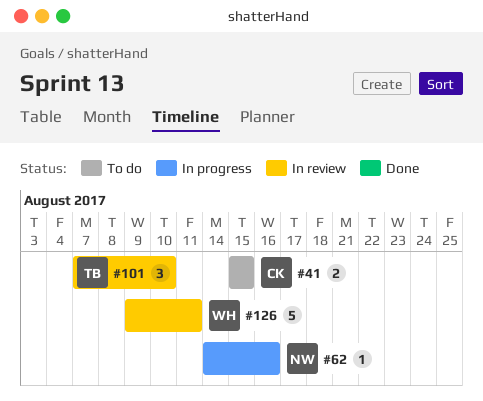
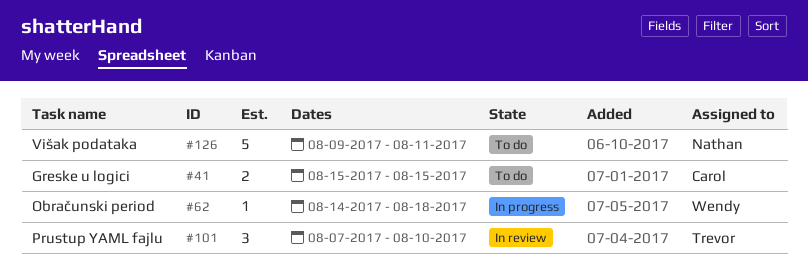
#62, owner: Nathan -> Wendy
#62, due: Aug 16 -> Aug 18
#126, status: In review -> To do
#126, owner: Wendy -> Nathan

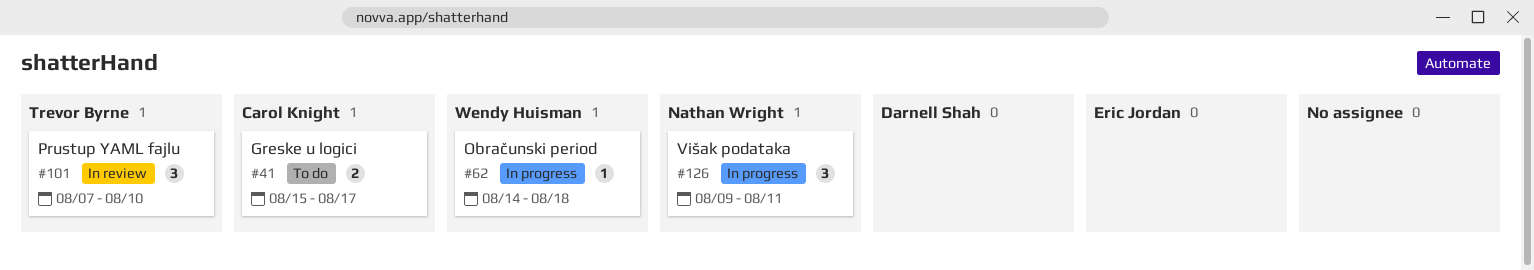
#41, due: Aug 15 -> Aug 17
#126, status: To do -> In progress
#126, estimate: 5 -> 3

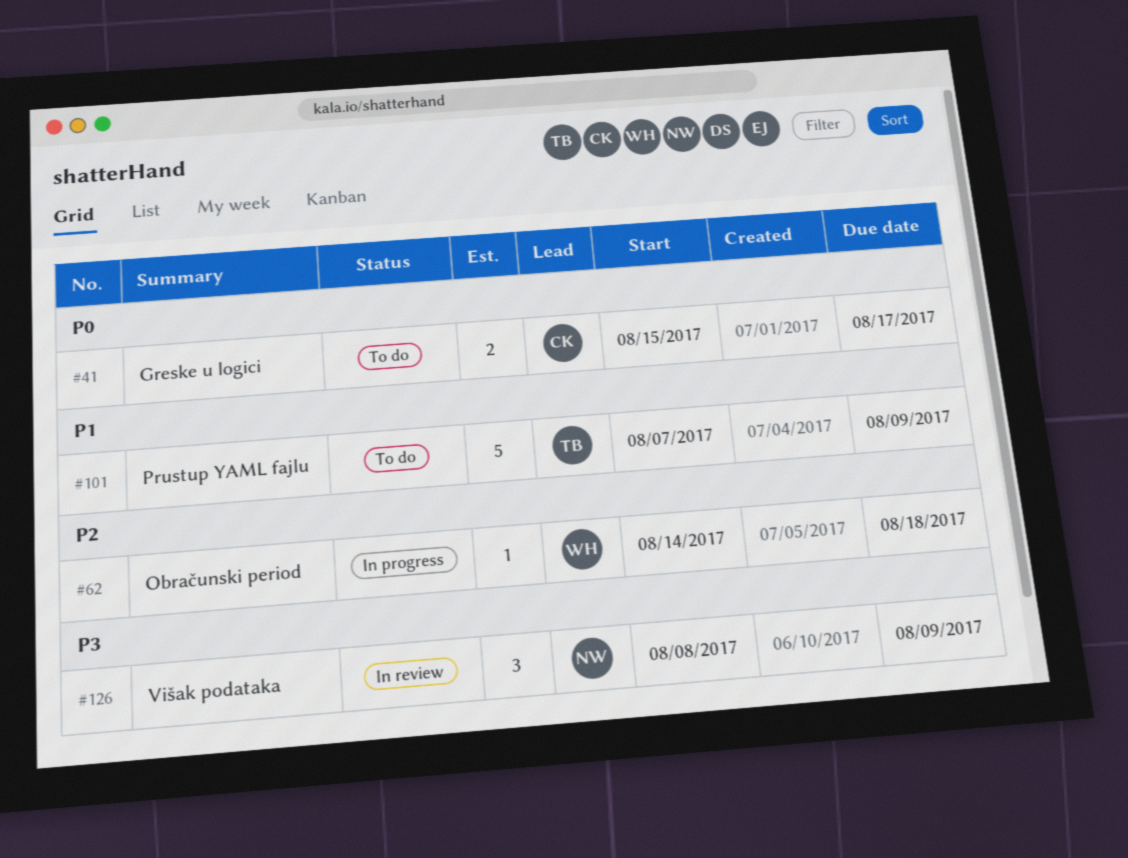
#101, status: In review -> To do
#101, estimate: 3 -> 5
#101, due: Aug 10 -> Aug 9
#126, status: In progress -> In review
#126, start: Aug 9 -> Aug 8
#126, due: Aug 11 -> Aug 9

